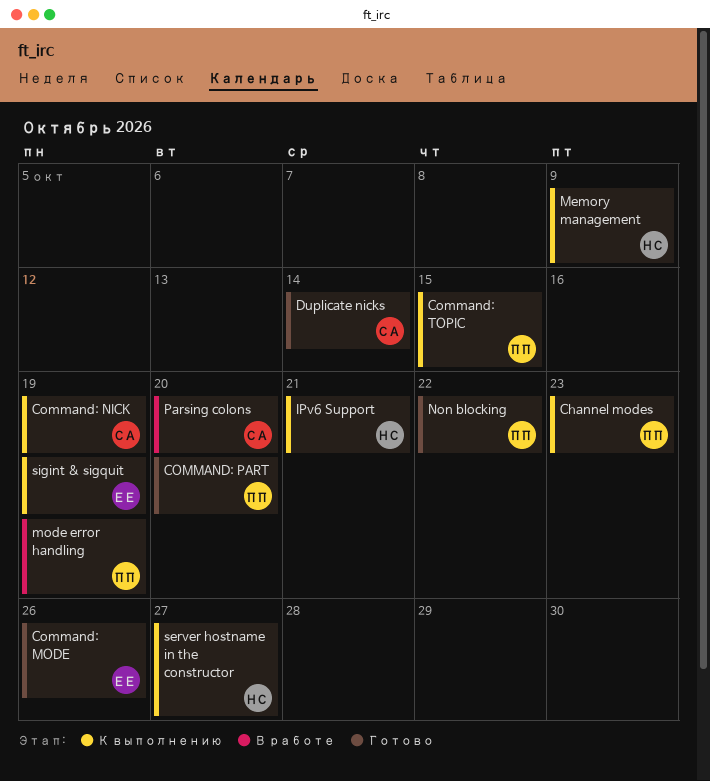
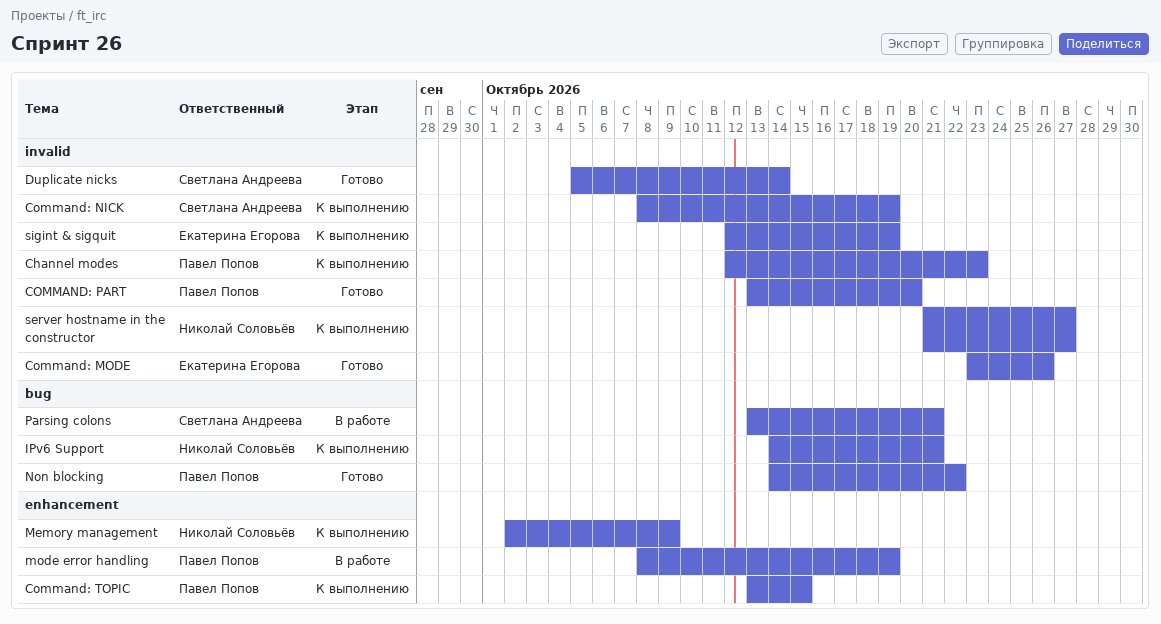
Parsing colons, due: Oct 20 -> Oct 21

